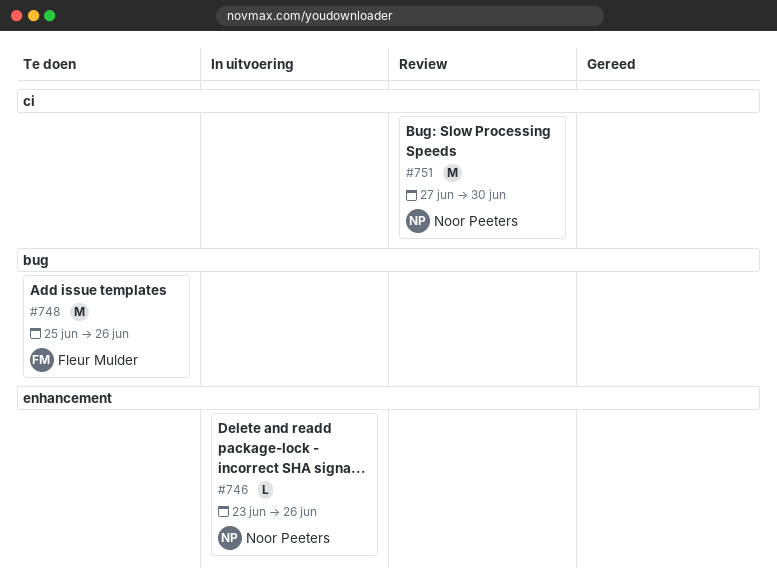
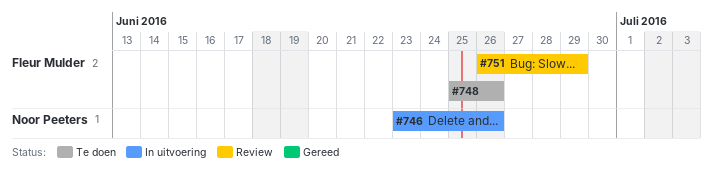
#751, owner: Noor Peeters -> Fleur Mulder
#751, start: Jun 27 -> Jun 26
#751, due: Jun 30 -> Jun 29

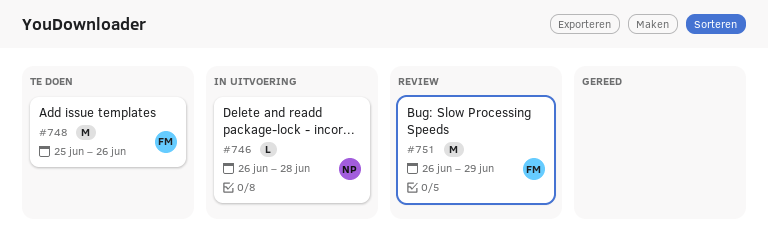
#746, start: Jun 23 -> Jun 26
#746, due: Jun 26 -> Jun 28

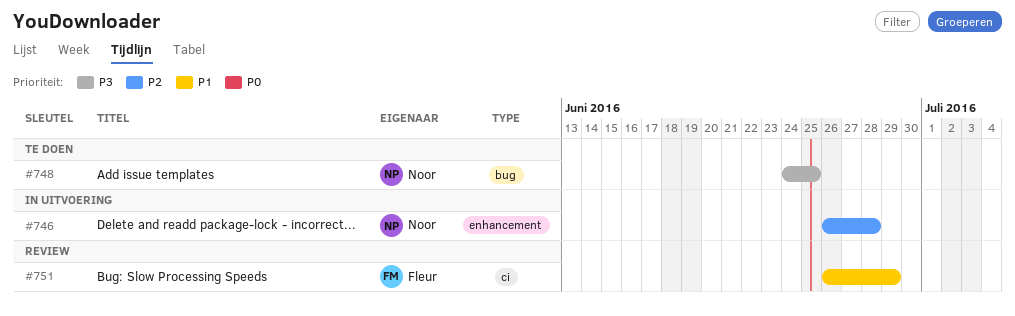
#748, owner: Fleur -> Noor
#748, start: Jun 25 -> Jun 24
#748, due: Jun 26 -> Jun 25

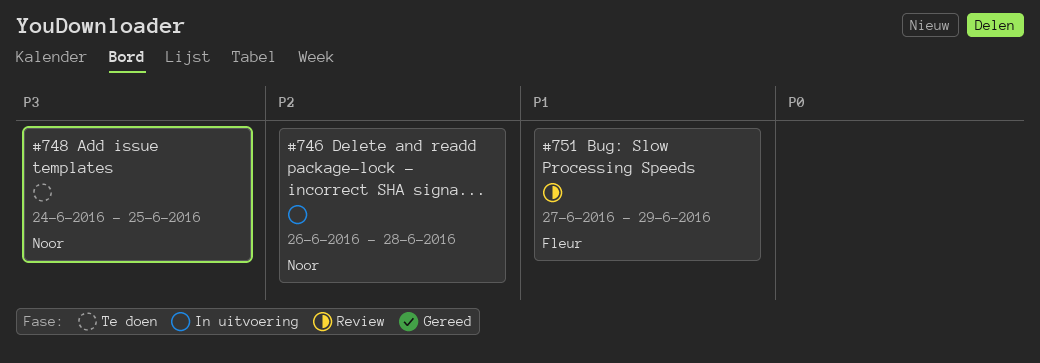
#751, start: Jun 26 -> Jun 27

